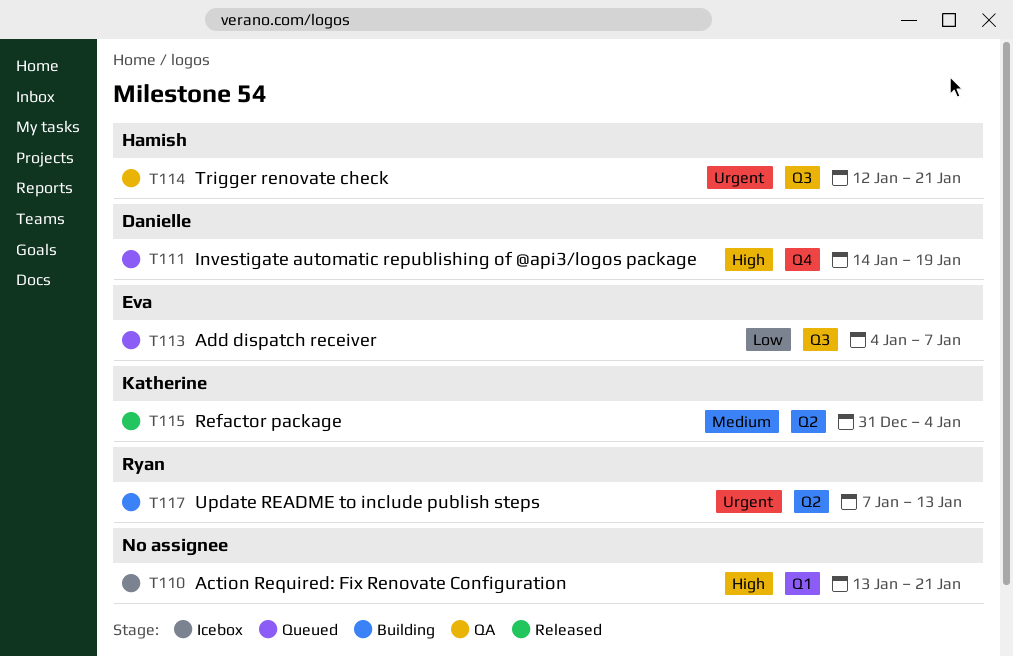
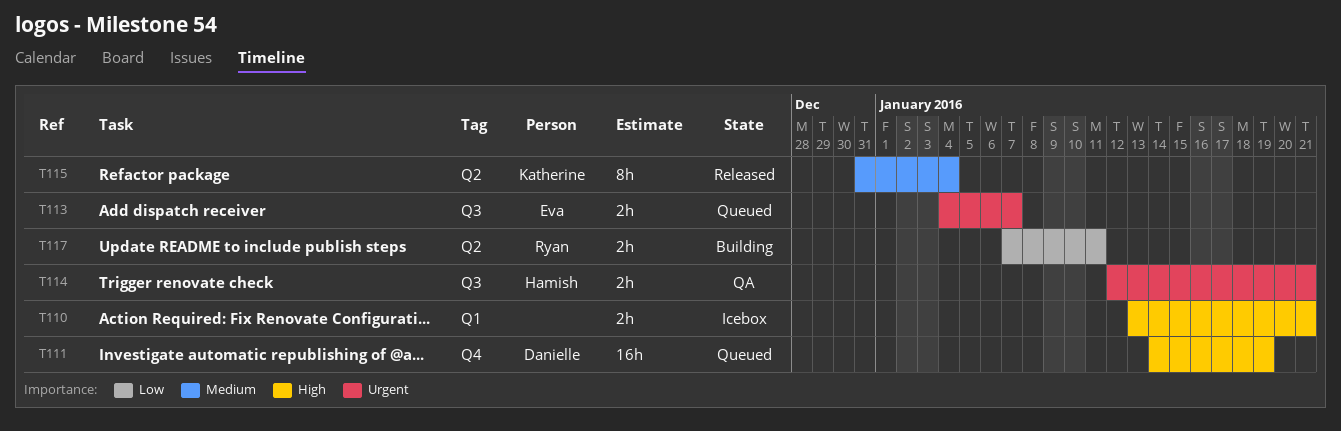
T113, priority: Low -> Urgent
T117, priority: Urgent -> Low
T117, due: Jan 13 -> Jan 11

